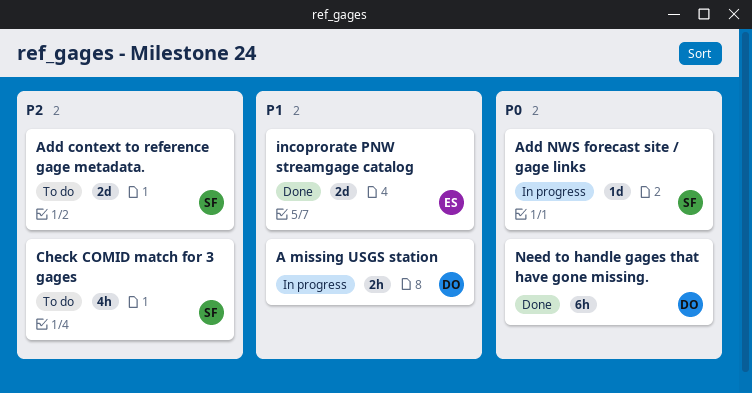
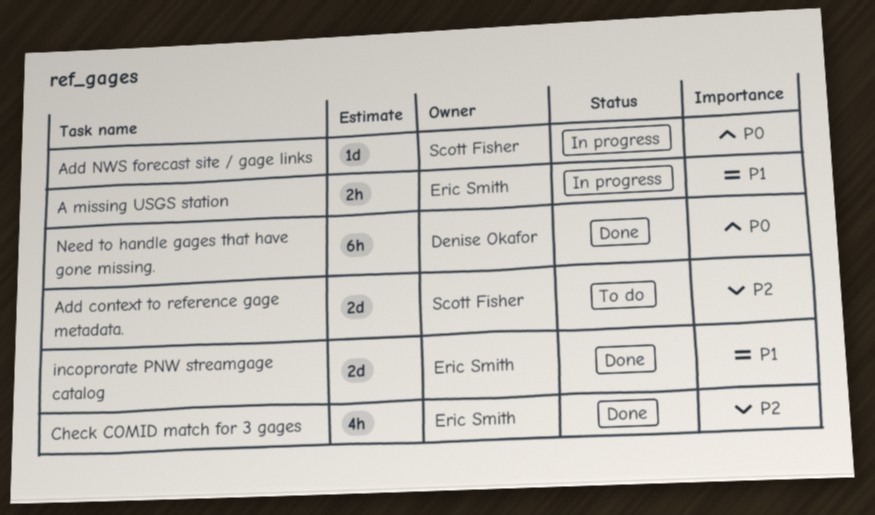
A missing USGS station, owner: Denise Okafor -> Eric Smith
Check COMID match for 3 gages, status: To do -> Done
Check COMID match for 3 gages, owner: Scott Fisher -> Eric Smith

